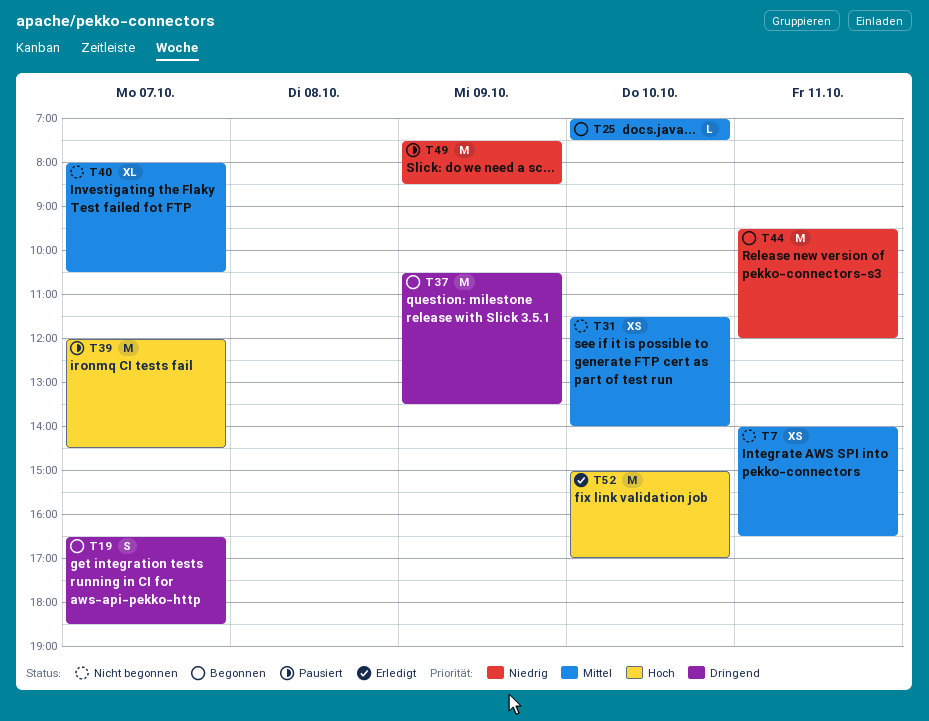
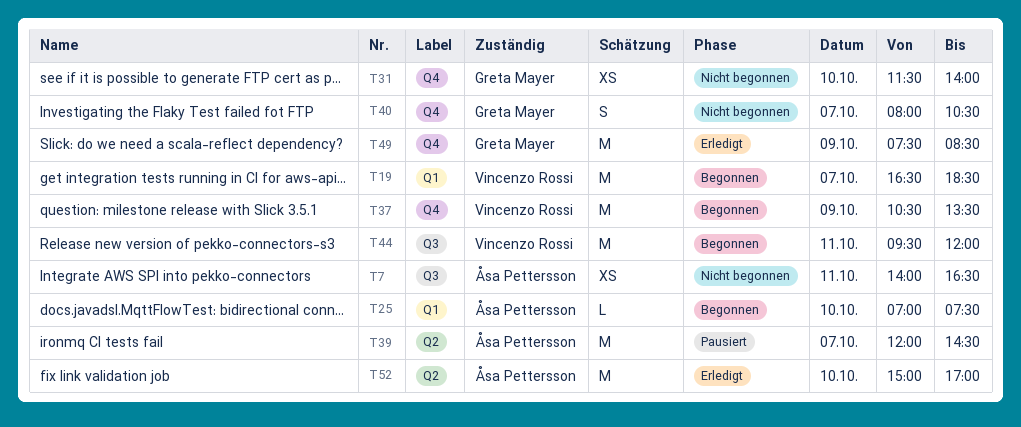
T19, estimate: S -> M
T40, estimate: XL -> S
T49, status: Pausiert -> Erledigt

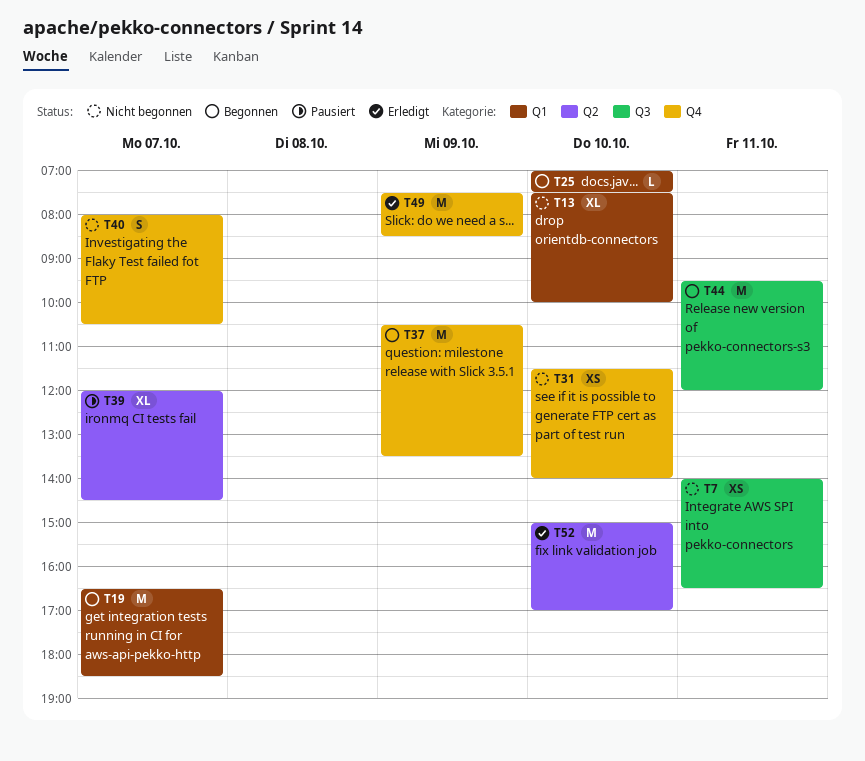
T13: none -> present
T39, estimate: M -> XL

